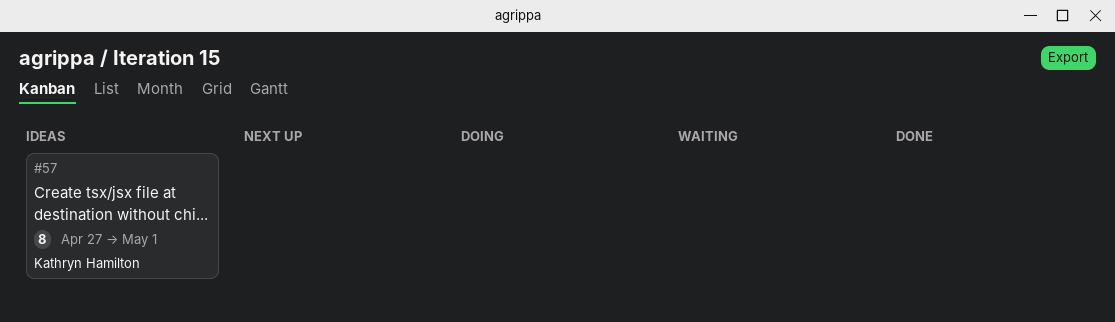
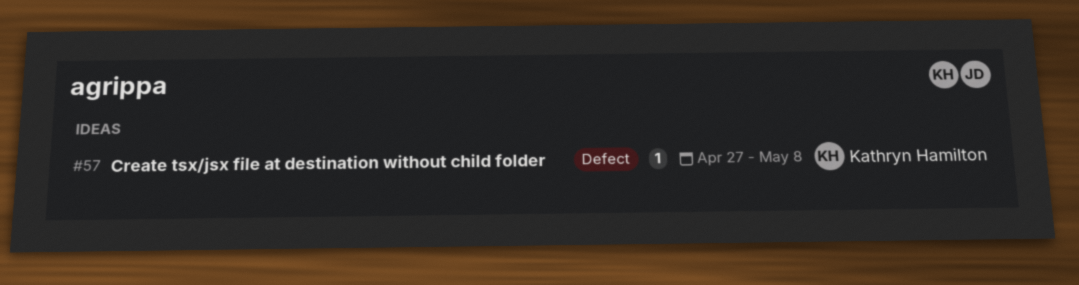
#57, estimate: 8 -> 1
#57, due: May 1 -> May 8

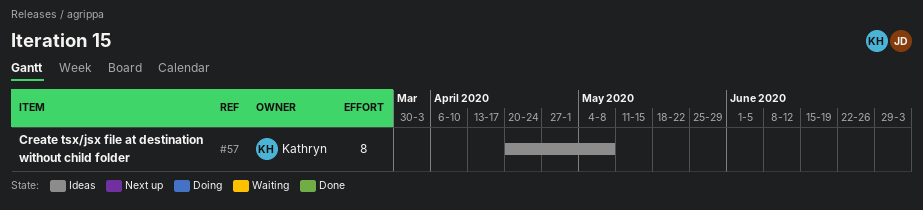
#57, estimate: 1 -> 8
#57, start: Apr 27 -> Apr 20

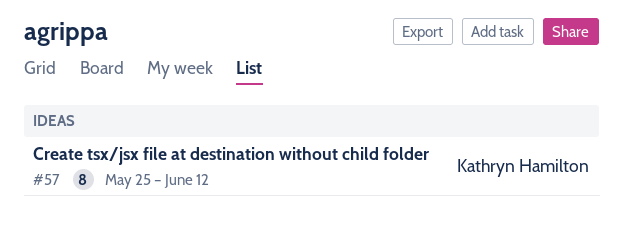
#57, start: Apr 20 -> May 25
#57, due: May 8 -> Jun 12

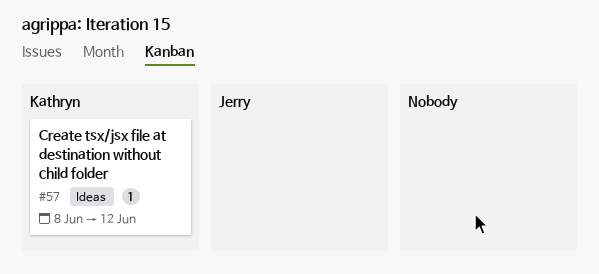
#57, estimate: 8 -> 1
#57, start: May 25 -> Jun 8

